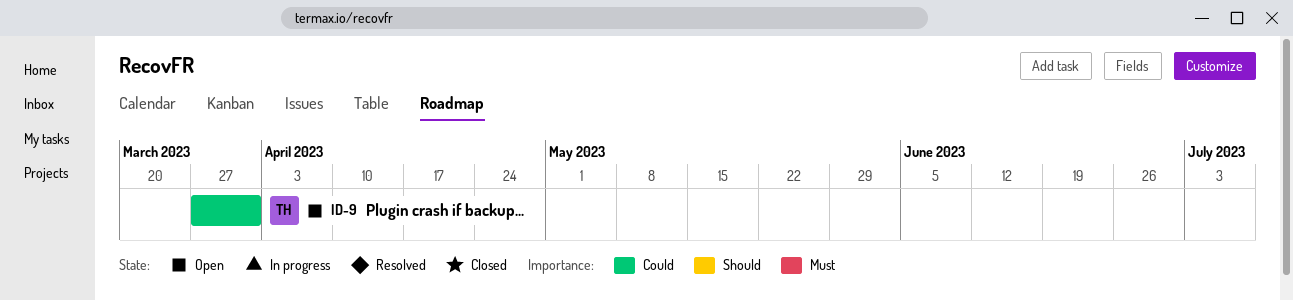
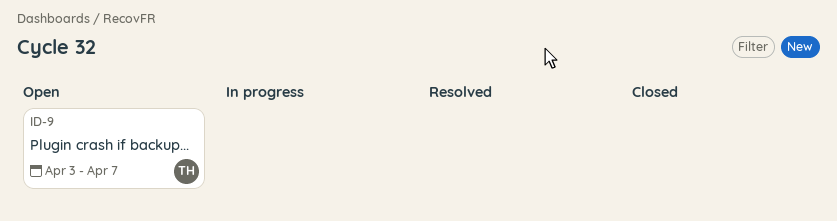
ID-9, start: Mar 27 -> Apr 3
ID-9, due: Mar 31 -> Apr 7

